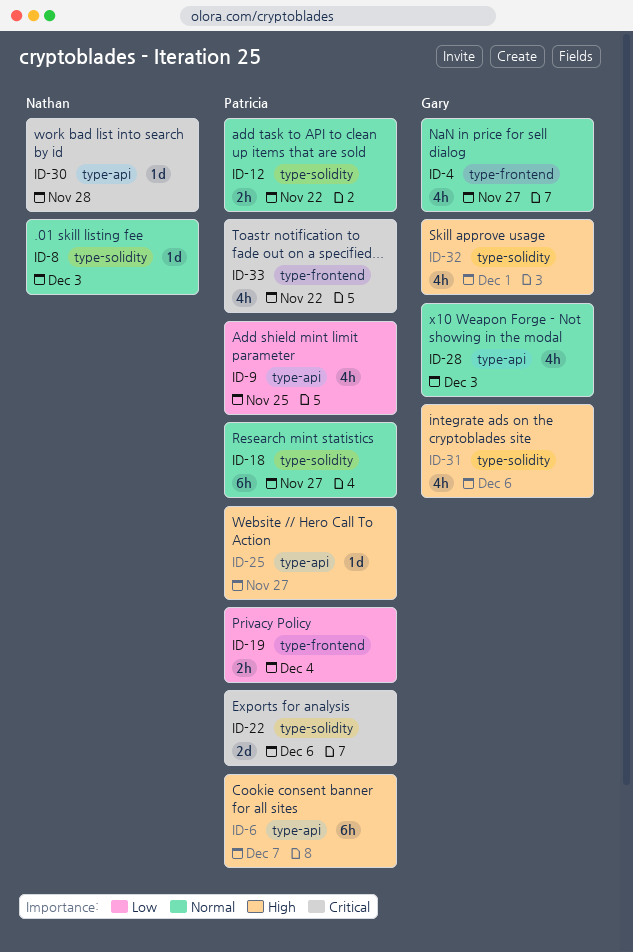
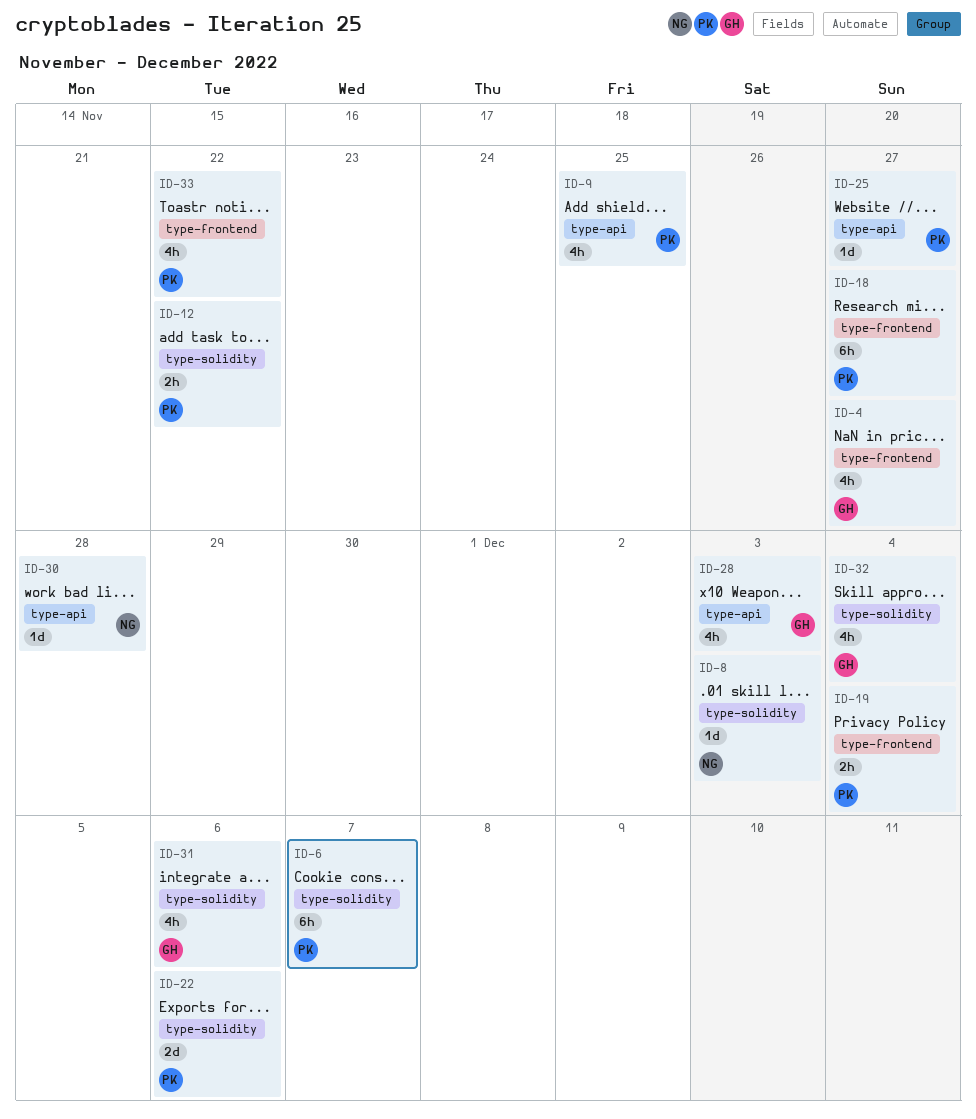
ID-6, label: type-api -> type-solidity
ID-18, label: type-solidity -> type-frontend
ID-32, due: Dec 1 -> Dec 4

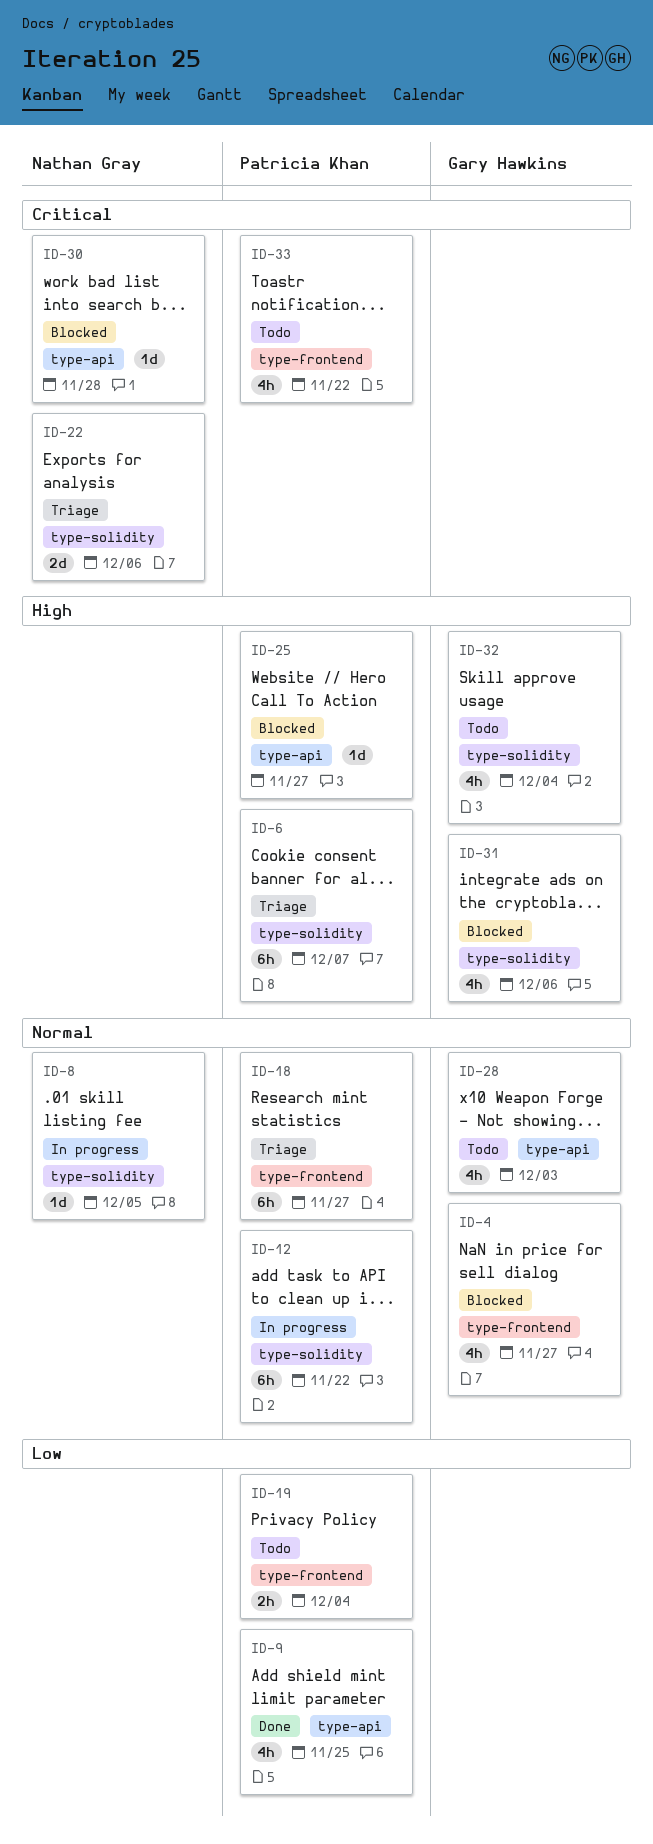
ID-8, due: Dec 3 -> Dec 5
ID-12, estimate: 2h -> 6h
ID-22, owner: Patricia Khan -> Nathan Gray

